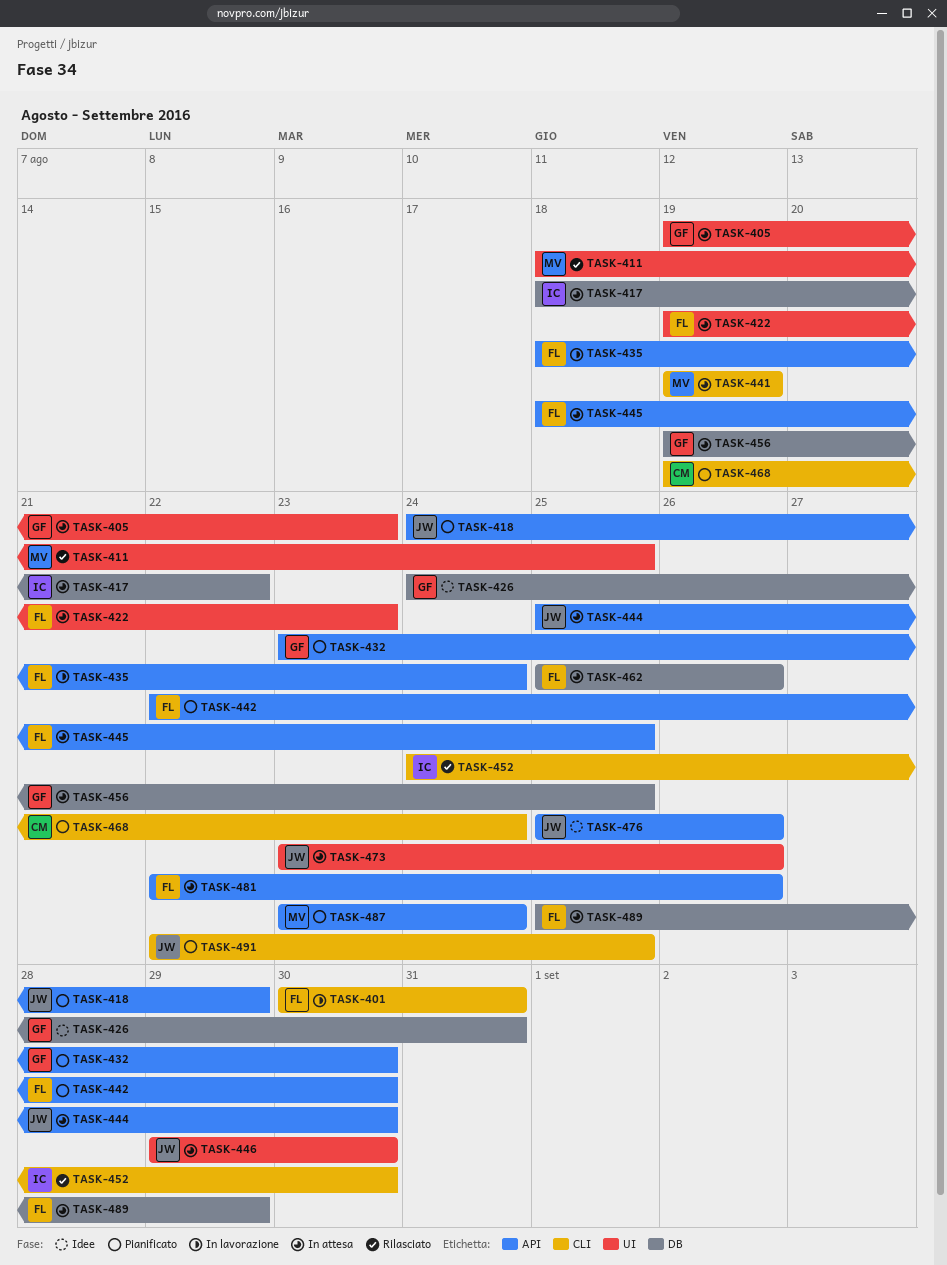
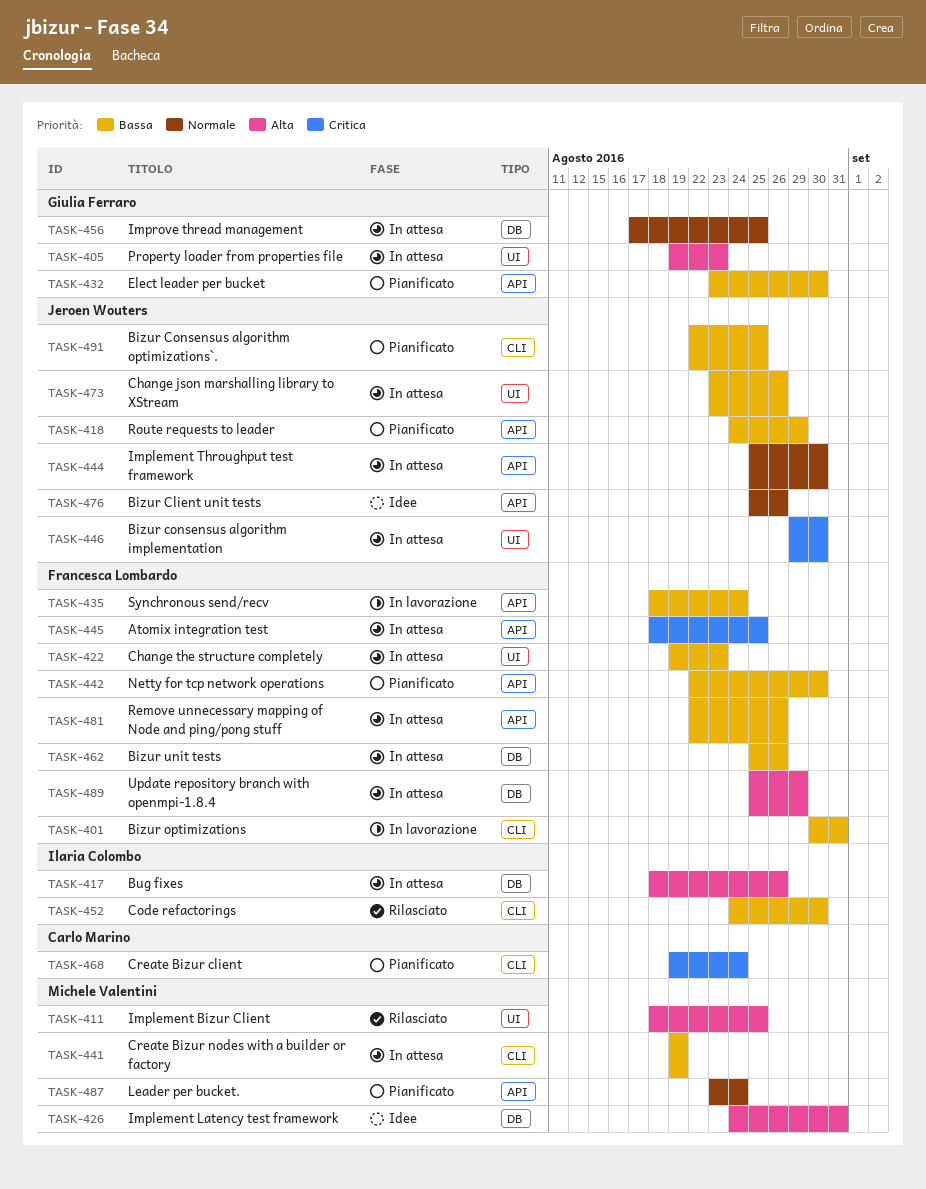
TASK-417, due: Aug 22 -> Aug 26
TASK-426, owner: Giulia Ferraro -> Michele Valentini
TASK-456, start: Aug 19 -> Aug 17

